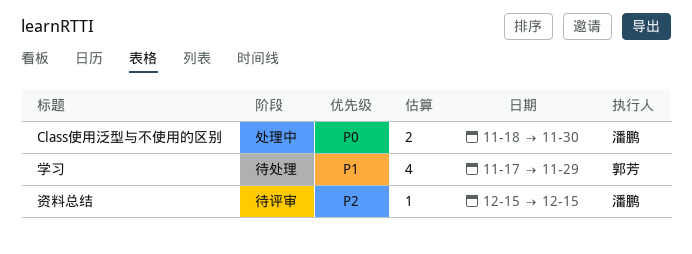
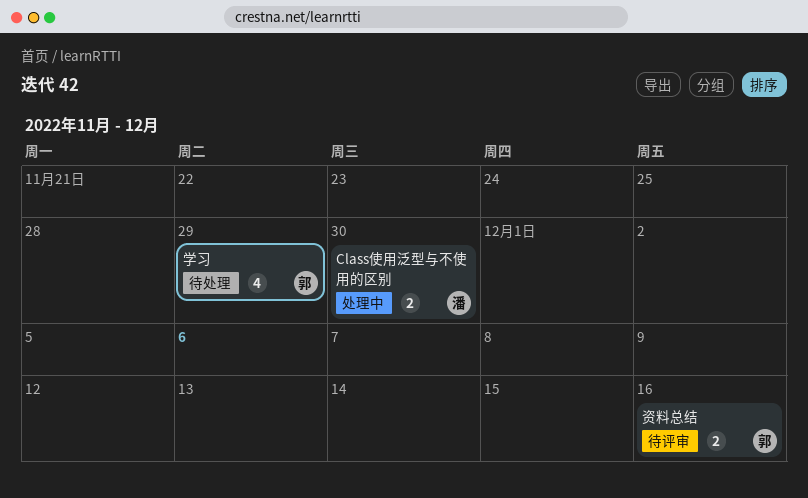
资料总结, owner: 潘鹏 -> 郭芳
资料总结, estimate: 1 -> 2
资料总结, due: Dec 15 -> Dec 16

